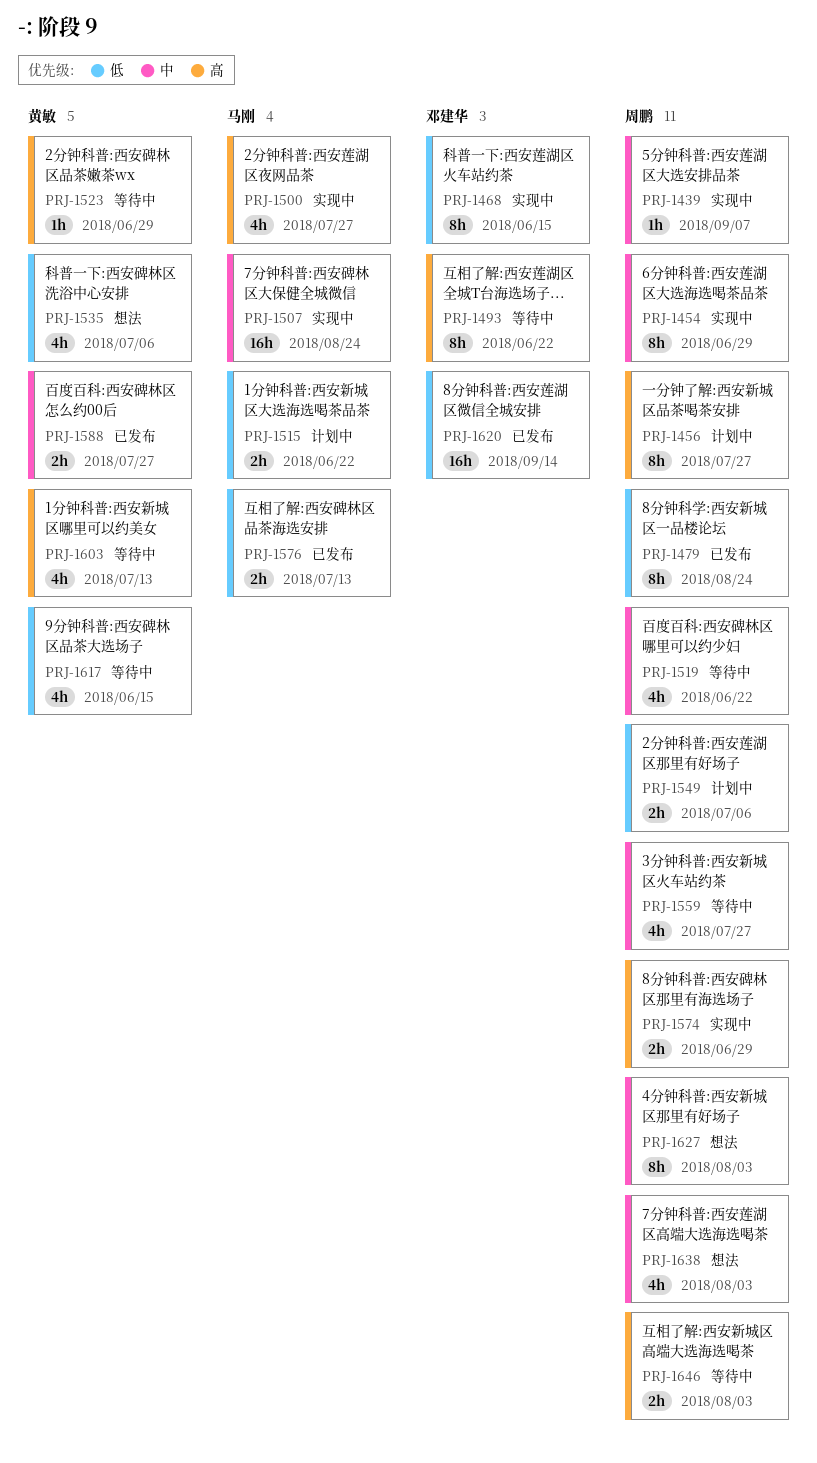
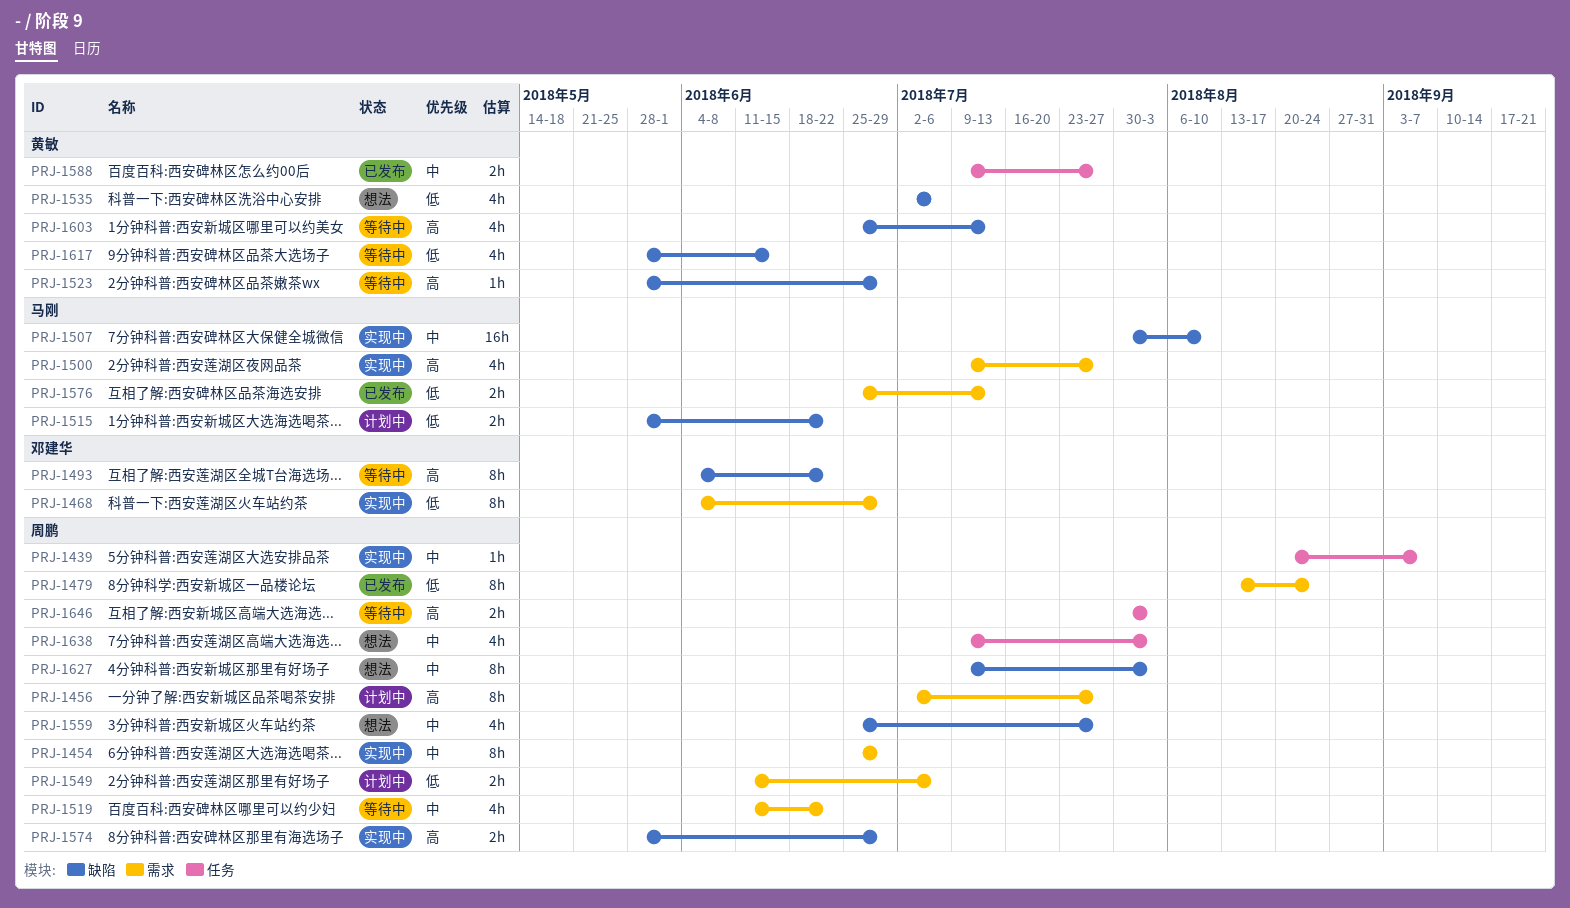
PRJ-1468, due: Jun 15 -> Jun 29
PRJ-1507, due: Aug 24 -> Aug 10
PRJ-1559, status: 等待中 -> 想法
PRJ-1620: present -> none

